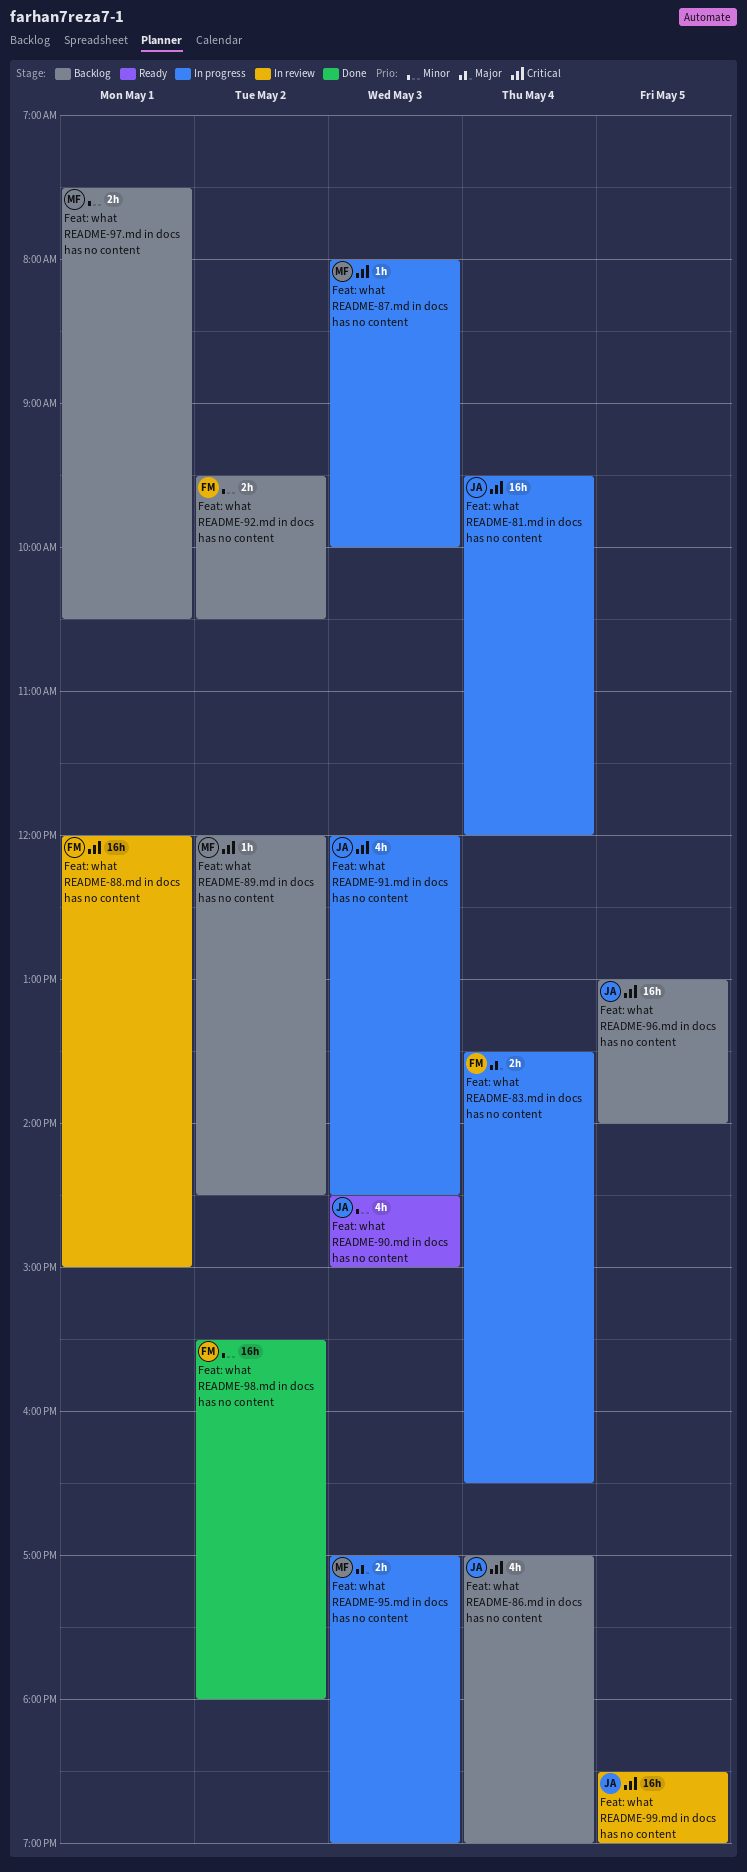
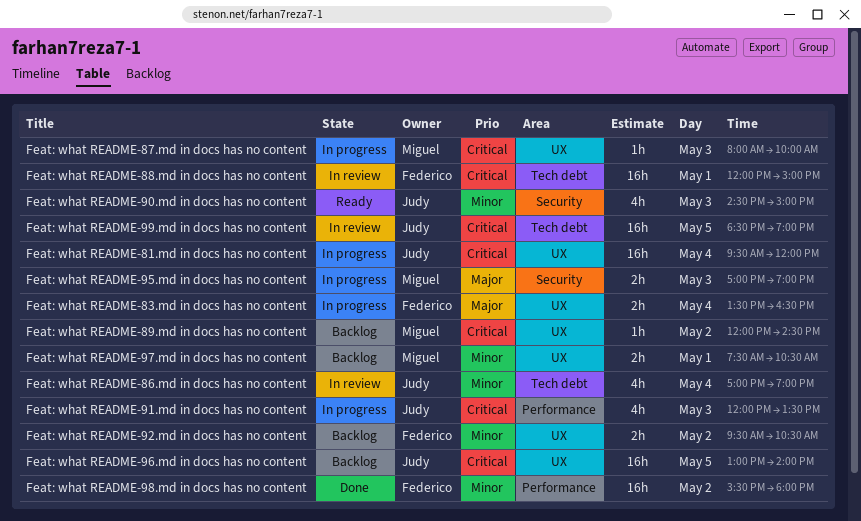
Feat: what README-86.md in docs has no content, status: Backlog -> In review
Feat: what README-86.md in docs has no content, priority: Critical -> Minor
Feat: what README-91.md in docs has no content, ends: 14:30 -> 13:30

